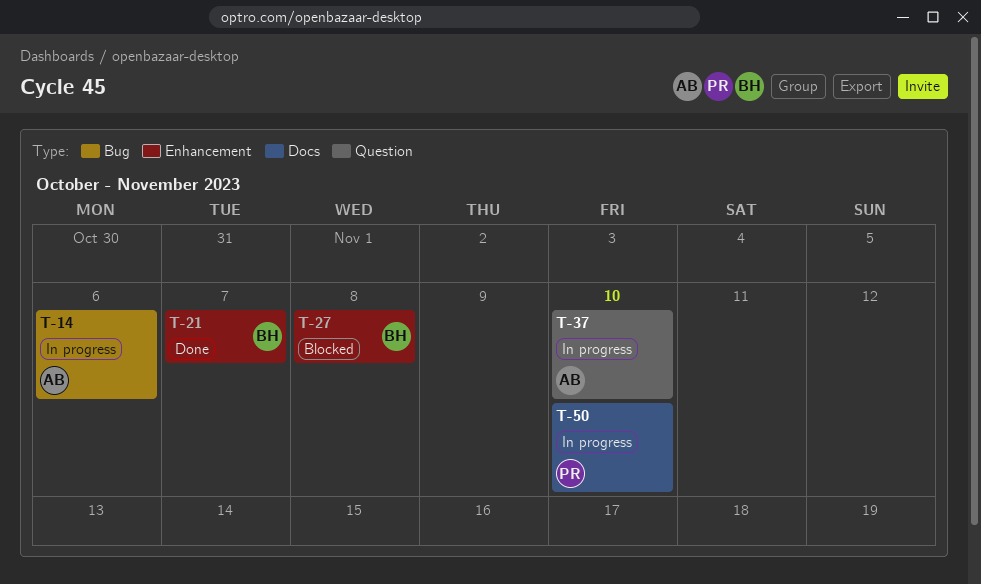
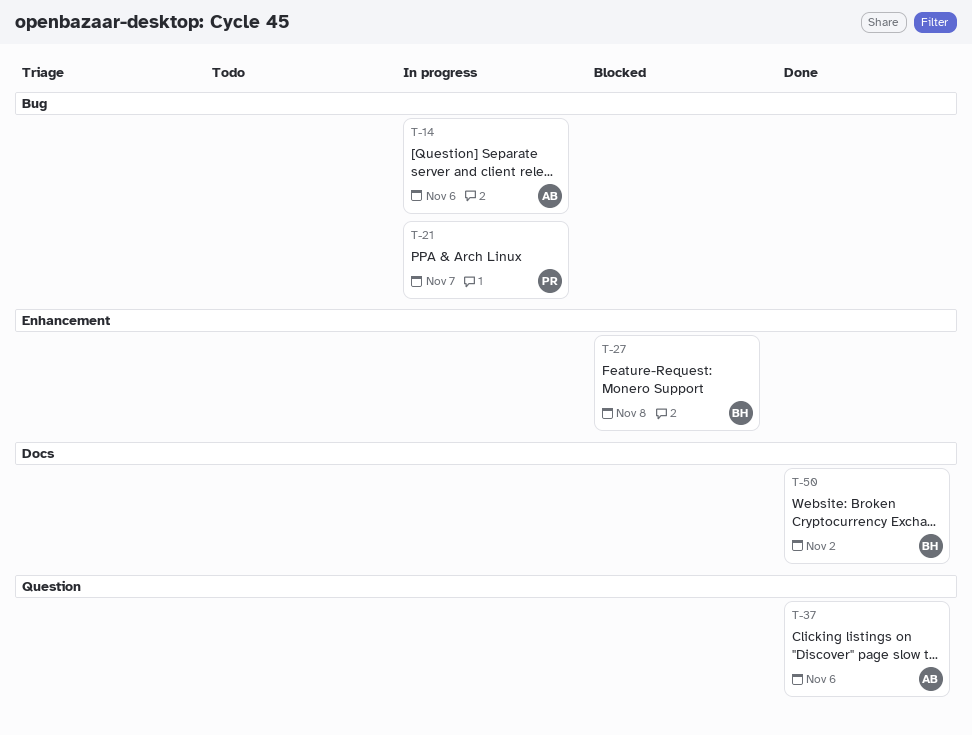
T-21, status: Done -> In progress
T-21, owner: BH -> PR
T-21, label: Enhancement -> Bug
T-37, status: In progress -> Done
T-37, due: Nov 10 -> Nov 6
T-50, status: In progress -> Done
T-50, owner: PR -> BH
T-50, due: Nov 10 -> Nov 2

